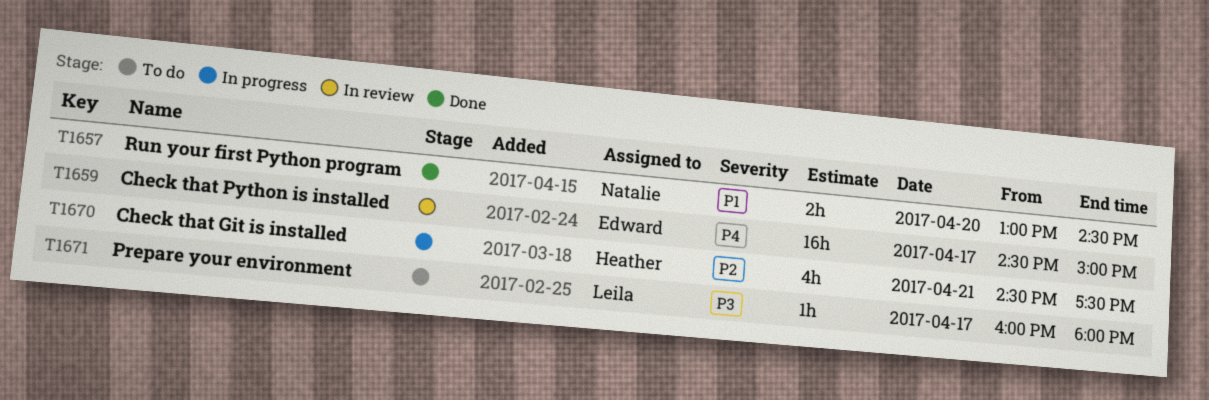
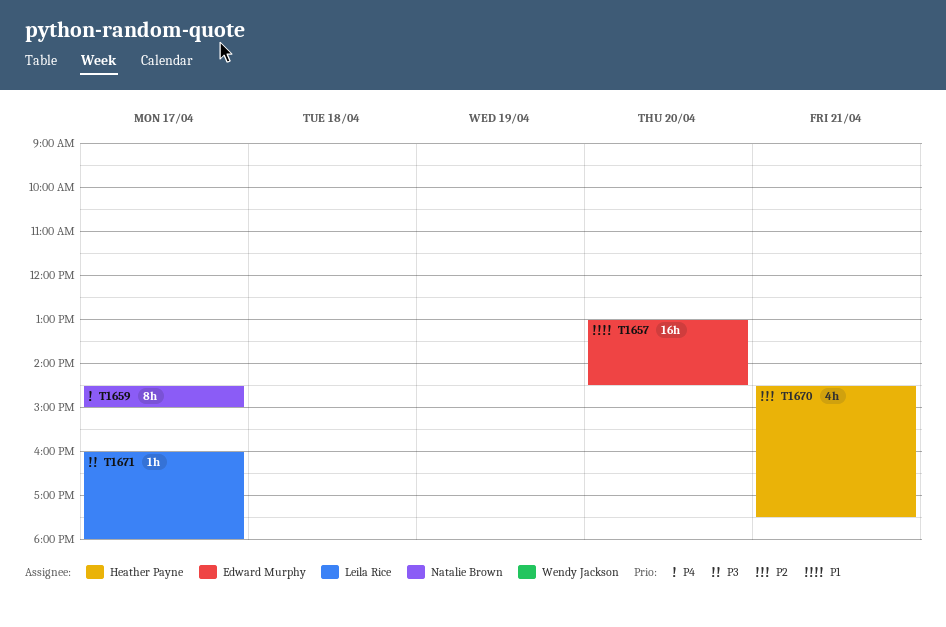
T1657, owner: Natalie Brown -> Edward Murphy
T1657, estimate: 2h -> 16h
T1659, owner: Edward Murphy -> Natalie Brown
T1659, estimate: 16h -> 8h

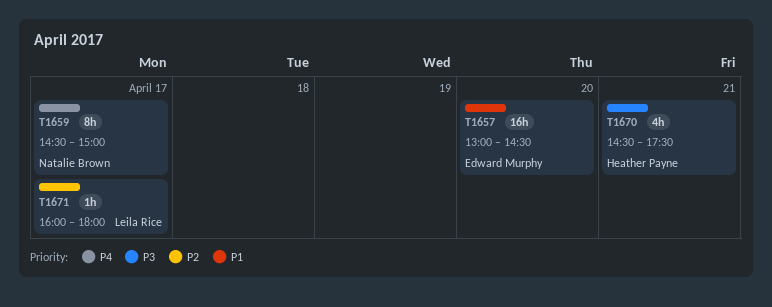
T1670, priority: P2 -> P3
T1671, priority: P3 -> P2

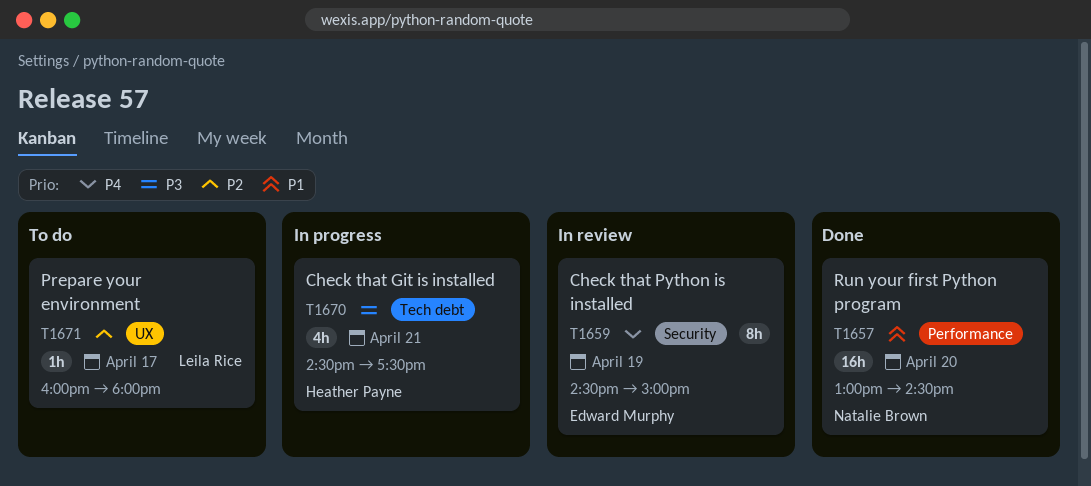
T1657, owner: Edward Murphy -> Natalie Brown
T1659, owner: Natalie Brown -> Edward Murphy
T1659, day: Apr 17 -> Apr 19

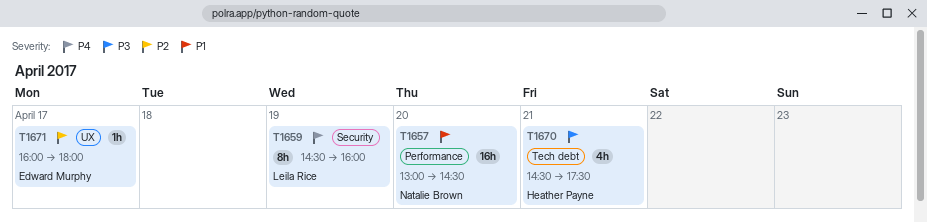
T1659, owner: Edward Murphy -> Leila Rice
T1659, ends: 15:00 -> 16:00
T1671, owner: Leila Rice -> Edward Murphy

